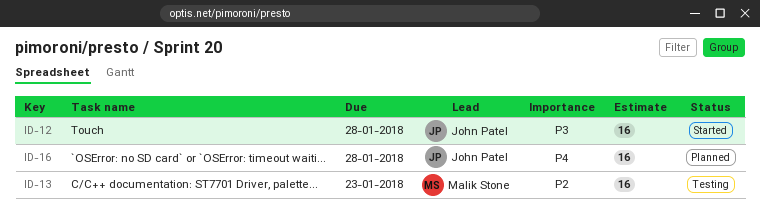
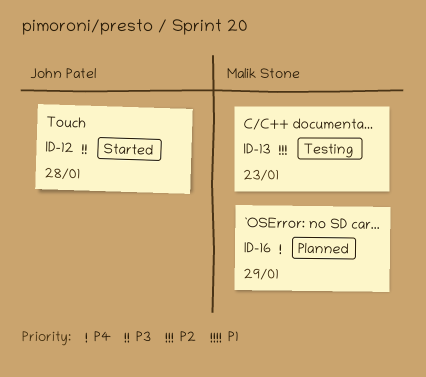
ID-16, owner: John Patel -> Malik Stone
ID-16, due: Jan 28 -> Jan 29

